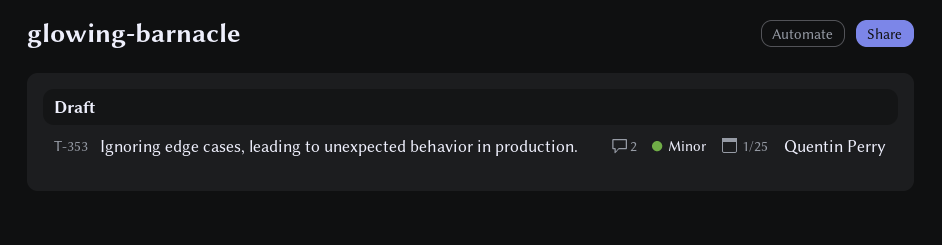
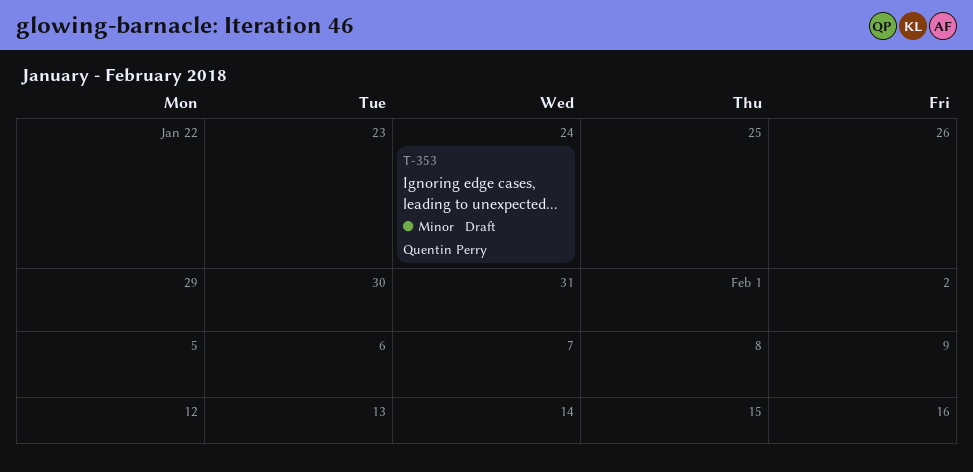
T-353, due: Jan 25 -> Jan 24

